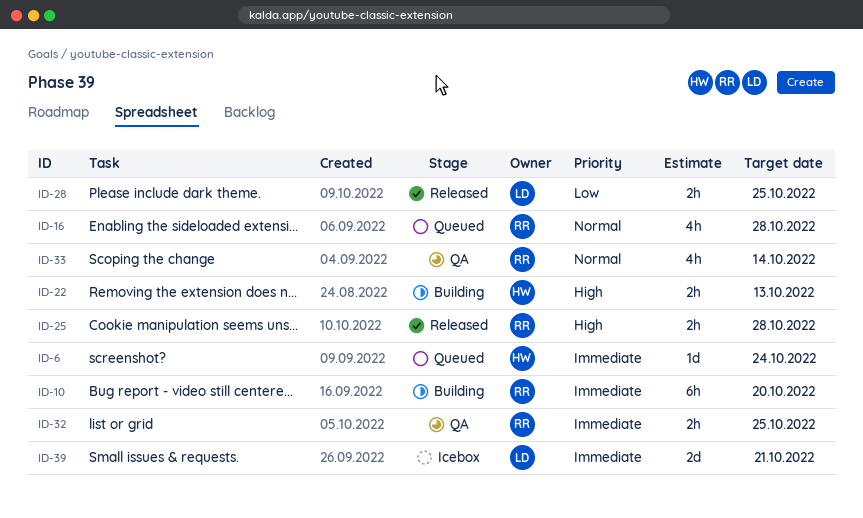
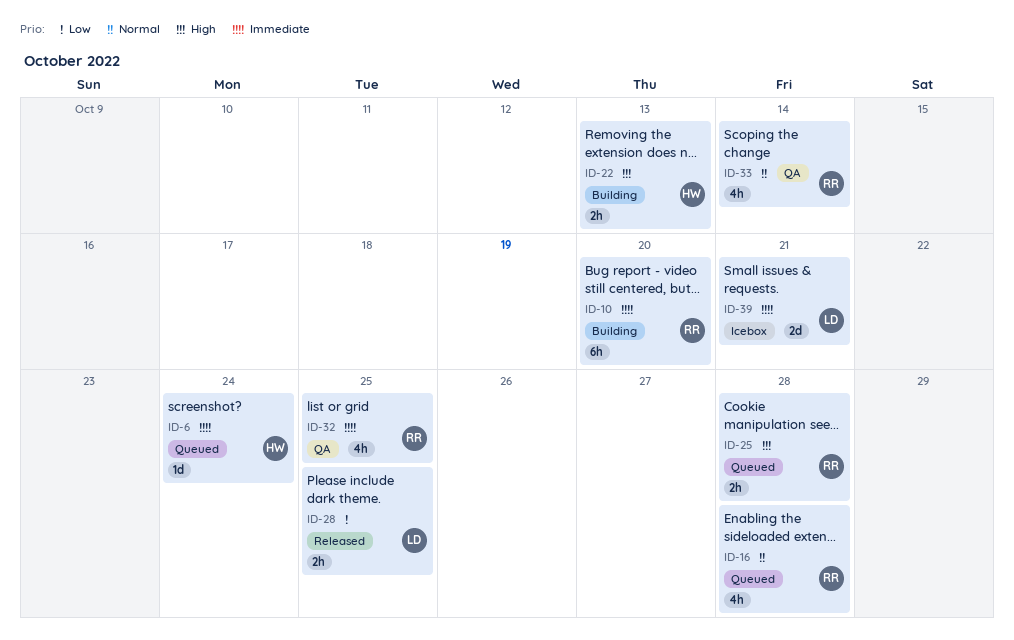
ID-25, status: Released -> Queued
ID-32, estimate: 2h -> 4h

